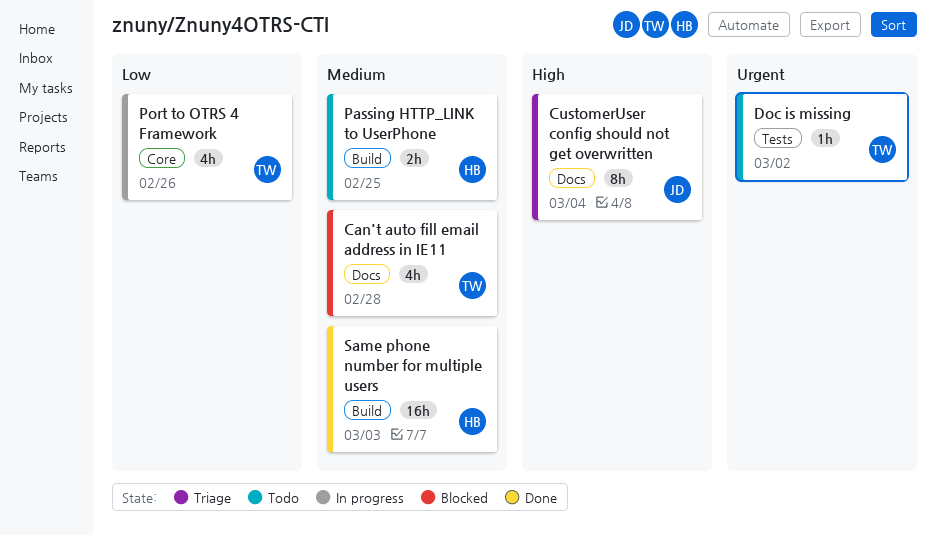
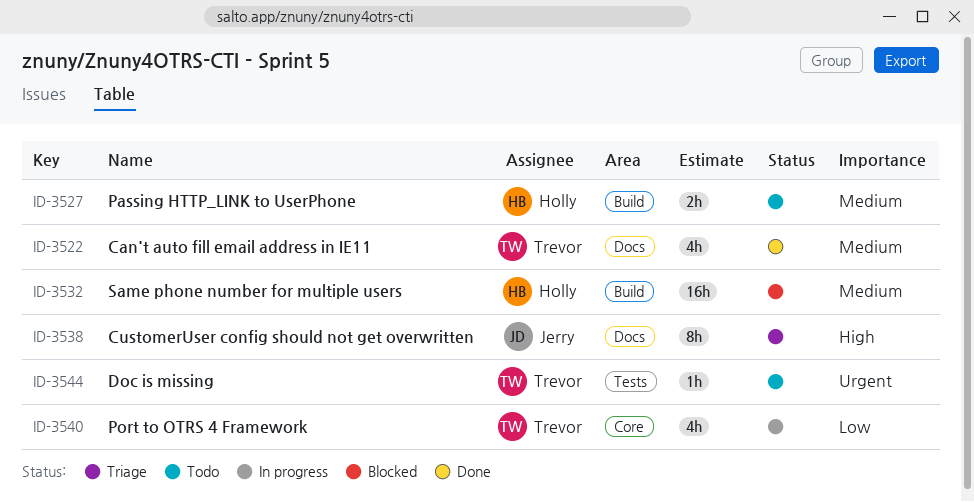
Can't auto fill email address in IE11, status: Blocked -> Done
Same phone number for multiple users, status: Done -> Blocked

